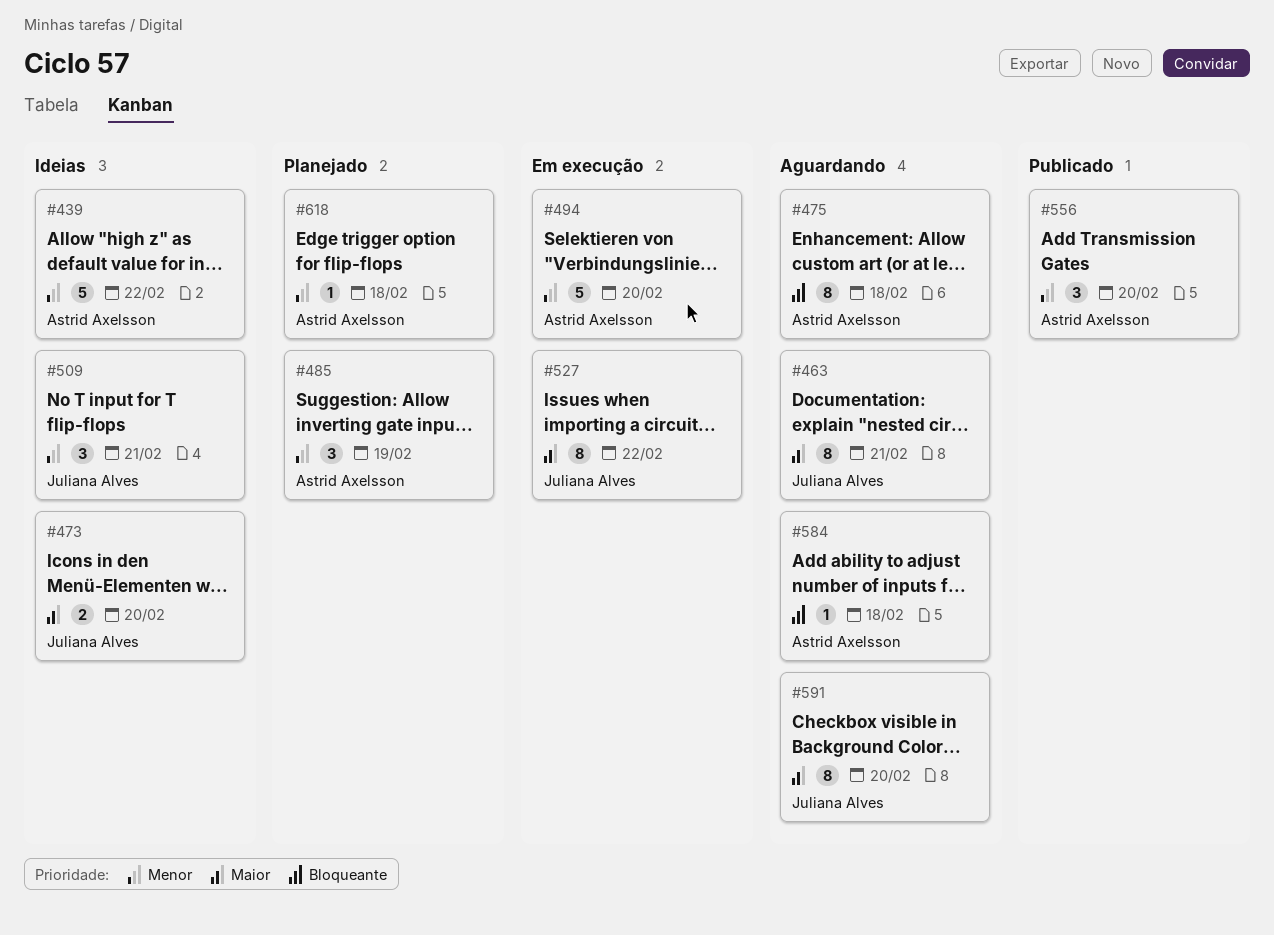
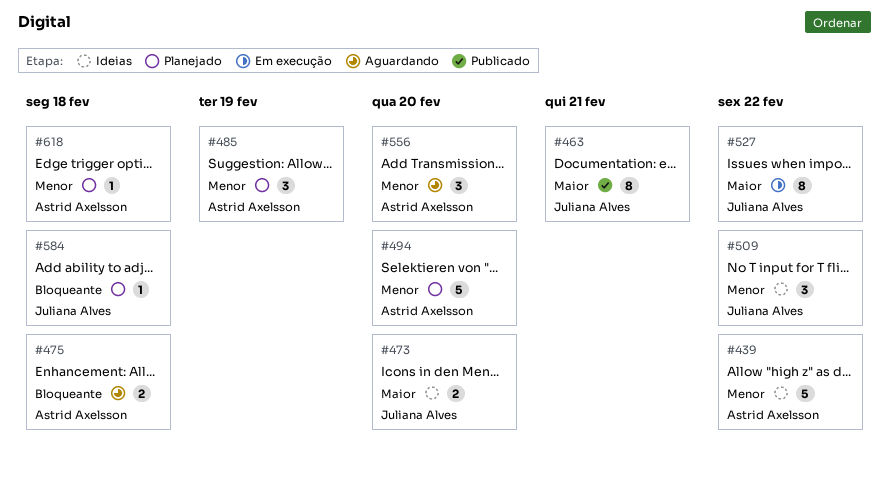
#463, status: Aguardando -> Publicado
#475, estimate: 8 -> 2
#494, status: Em execução -> Planejado
#509, due: Feb 21 -> Feb 22
#556, status: Publicado -> Aguardando
#584, status: Aguardando -> Planejado
#584, owner: Astrid Axelsson -> Juliana Alves
#591: present -> none

